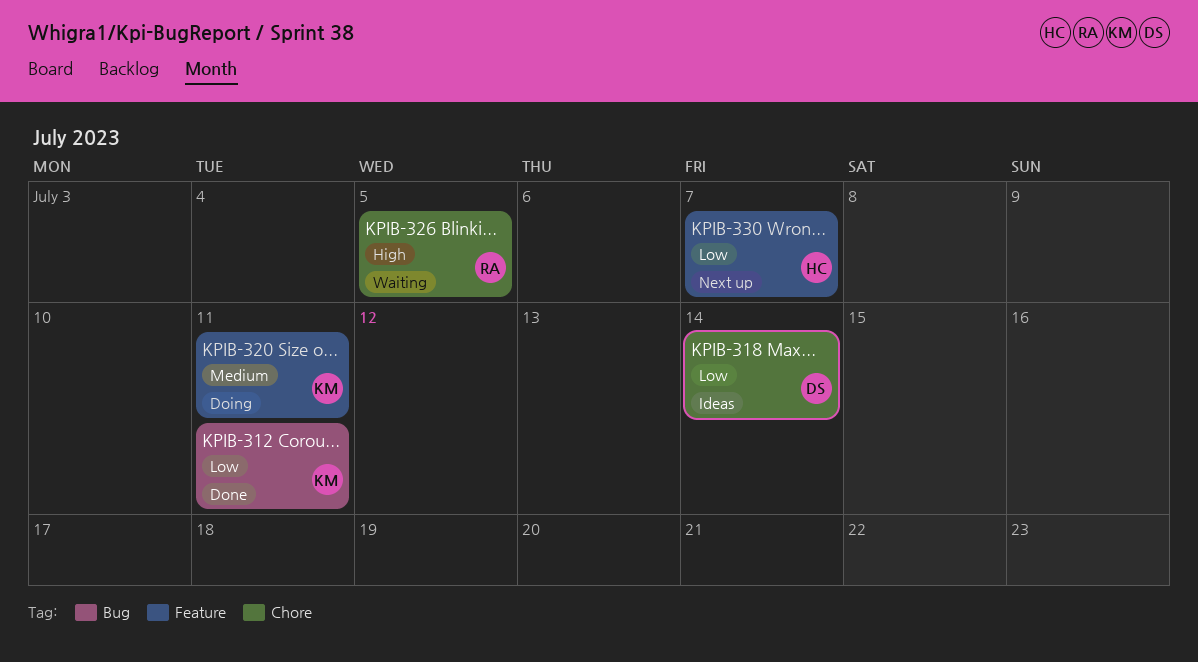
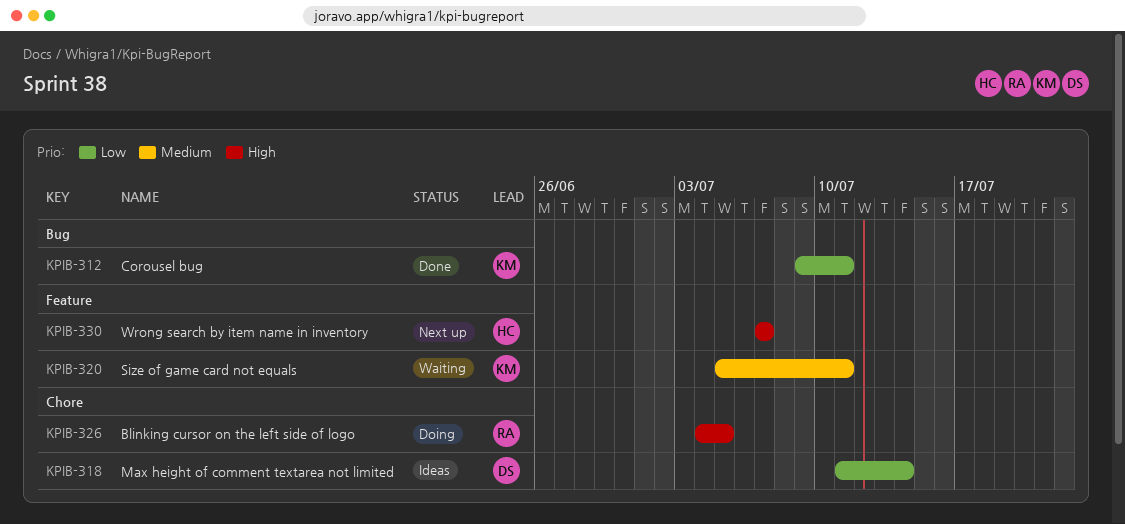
KPIB-320, status: Doing -> Waiting
KPIB-326, status: Waiting -> Doing
KPIB-330, priority: Low -> High

